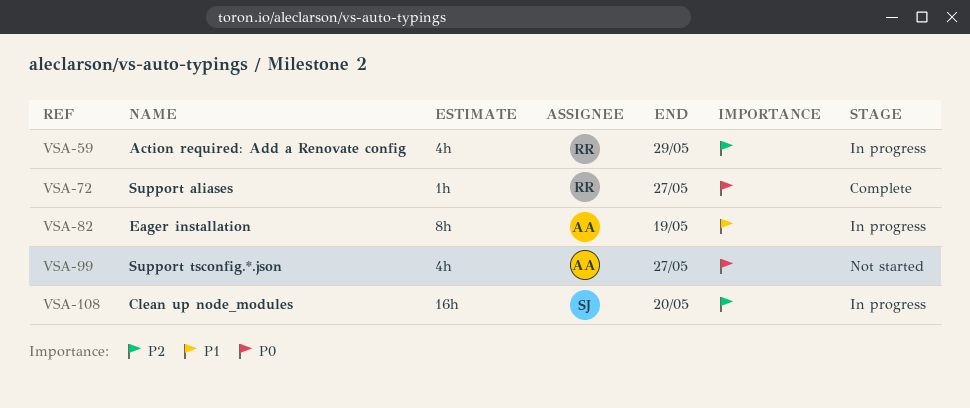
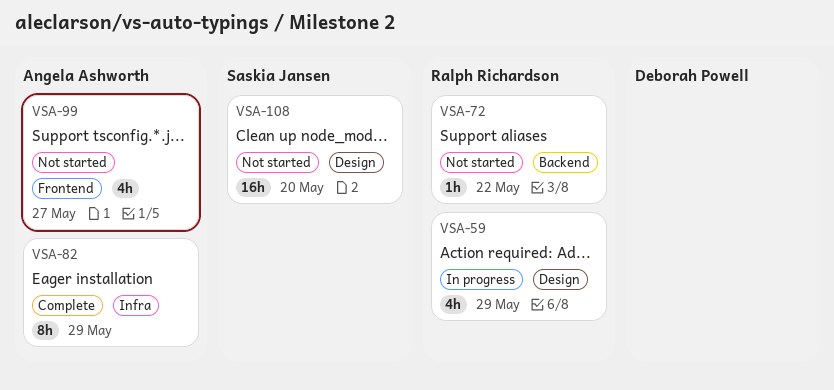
VSA-72, status: Complete -> Not started
VSA-72, due: May 27 -> May 22
VSA-82, status: In progress -> Complete
VSA-82, due: May 19 -> May 29
VSA-108, status: In progress -> Not started

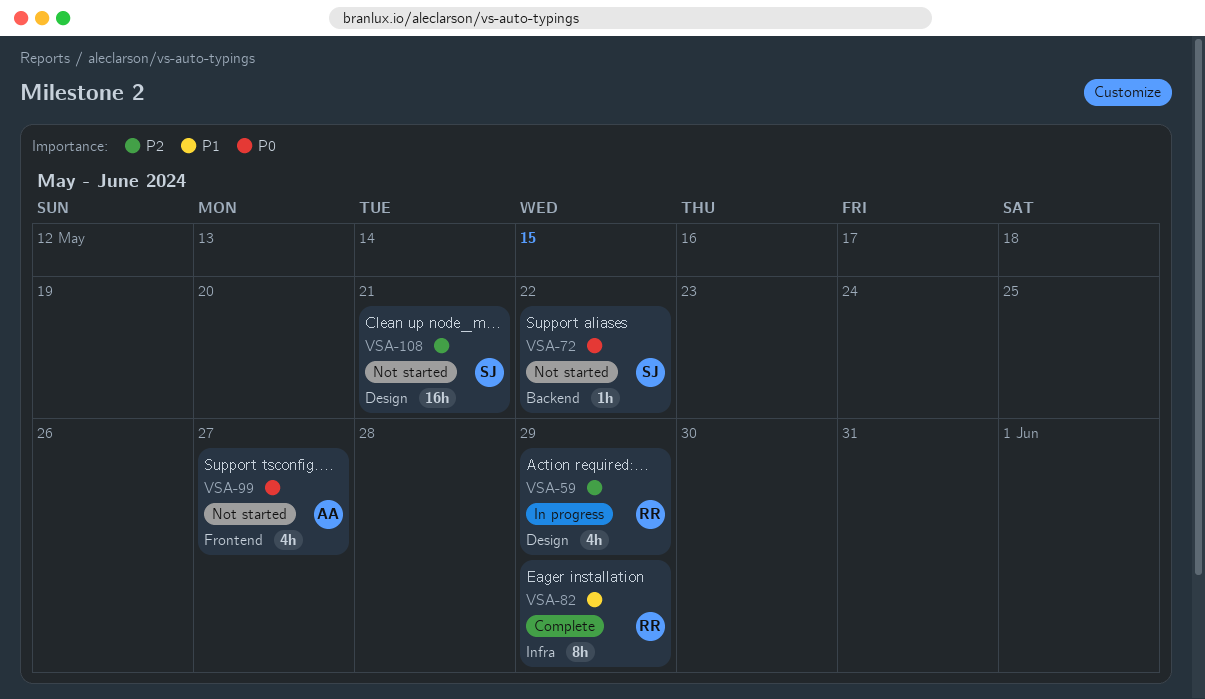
VSA-72, owner: Ralph Richardson -> Saskia Jansen
VSA-82, owner: Angela Ashworth -> Ralph Richardson
VSA-108, due: May 20 -> May 21

